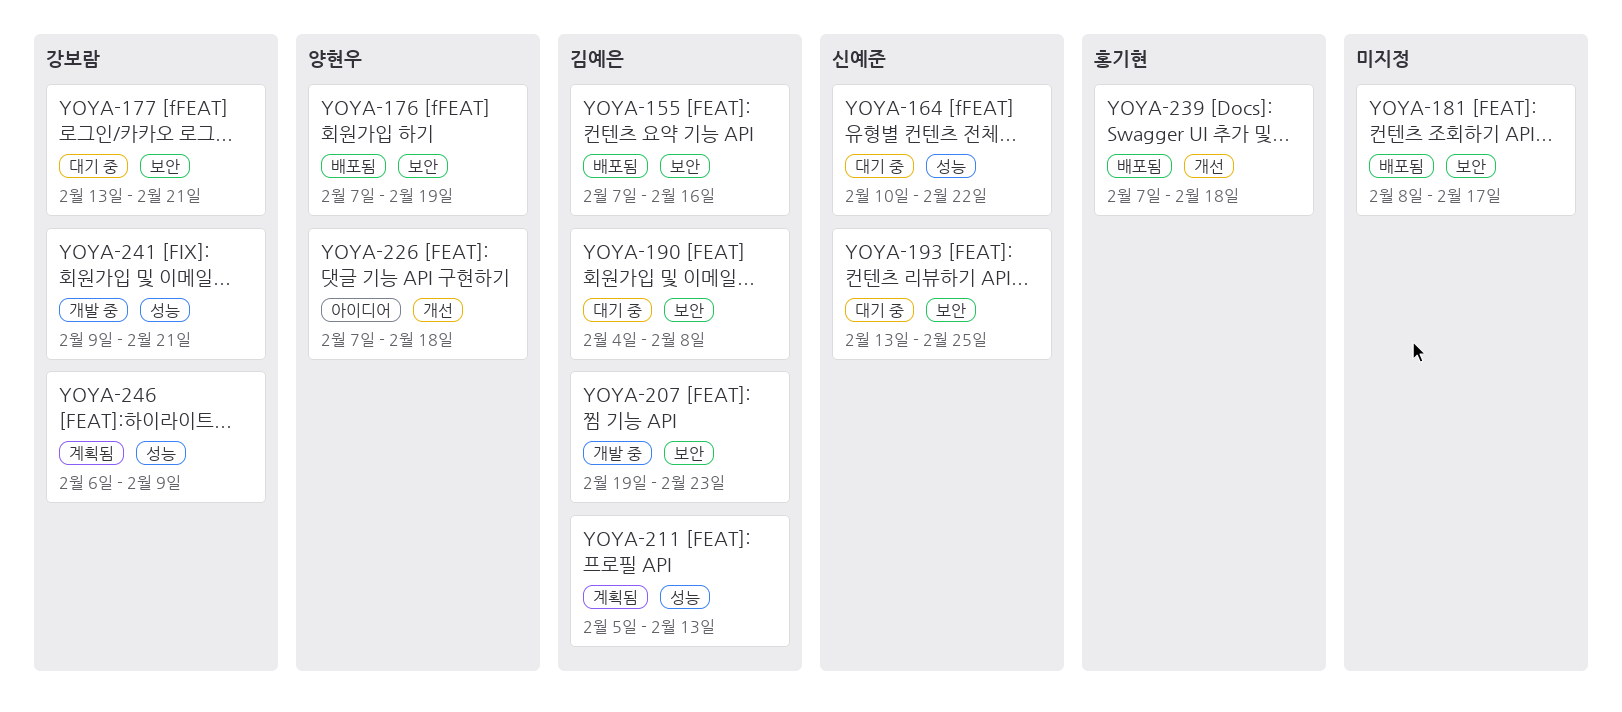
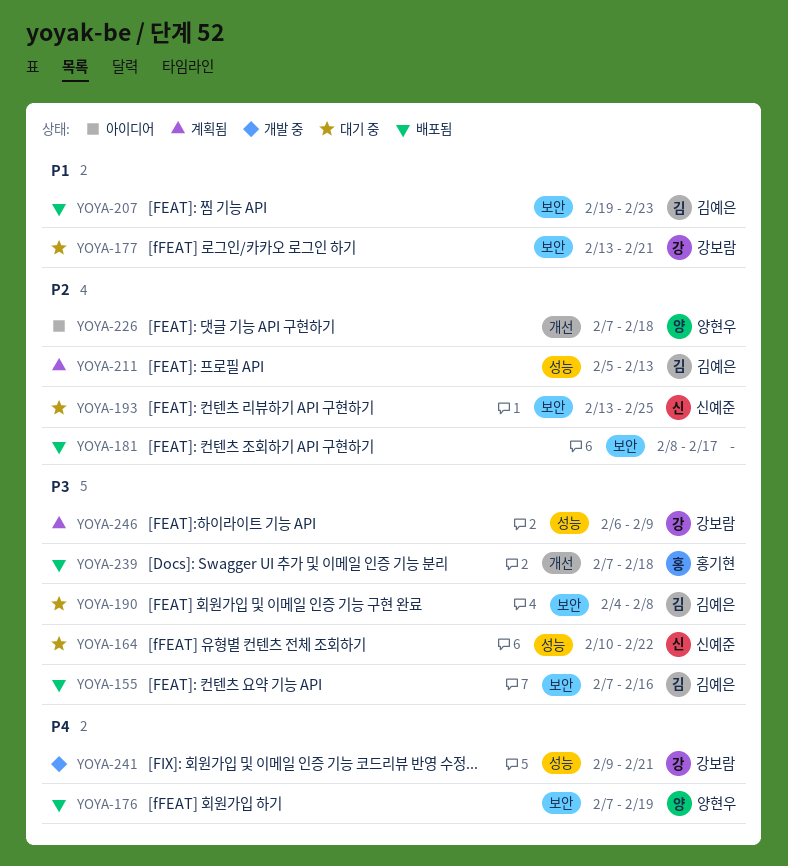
YOYA-207, status: 개발 중 -> 배포됨

